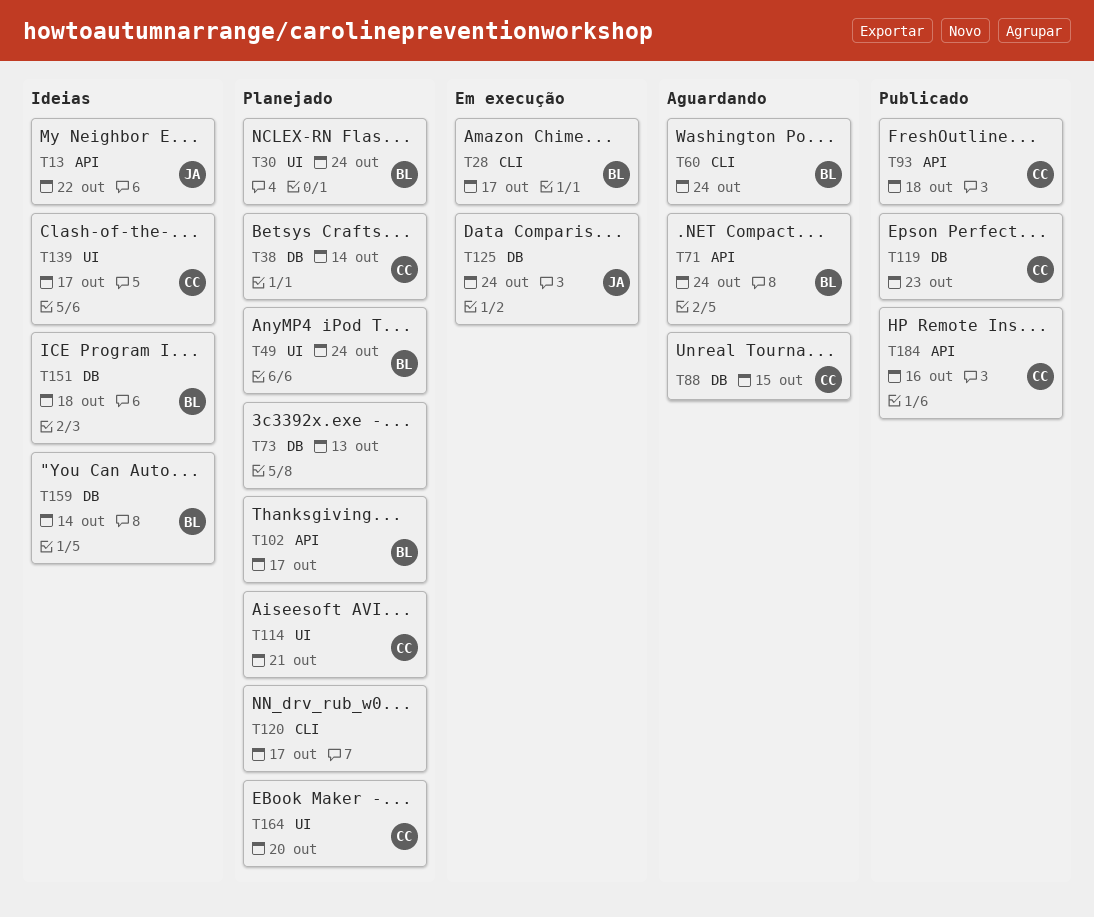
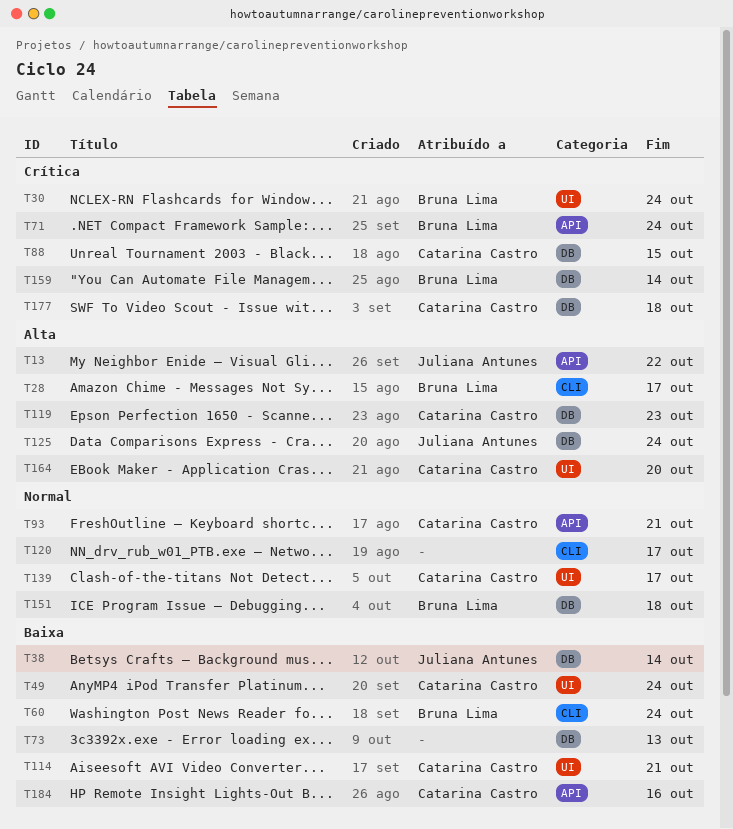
T38, owner: Catarina Castro -> Juliana Antunes
T49, owner: Bruna Lima -> Catarina Castro
T93, due: Oct 18 -> Oct 21
T102: present -> none
T177: none -> present

